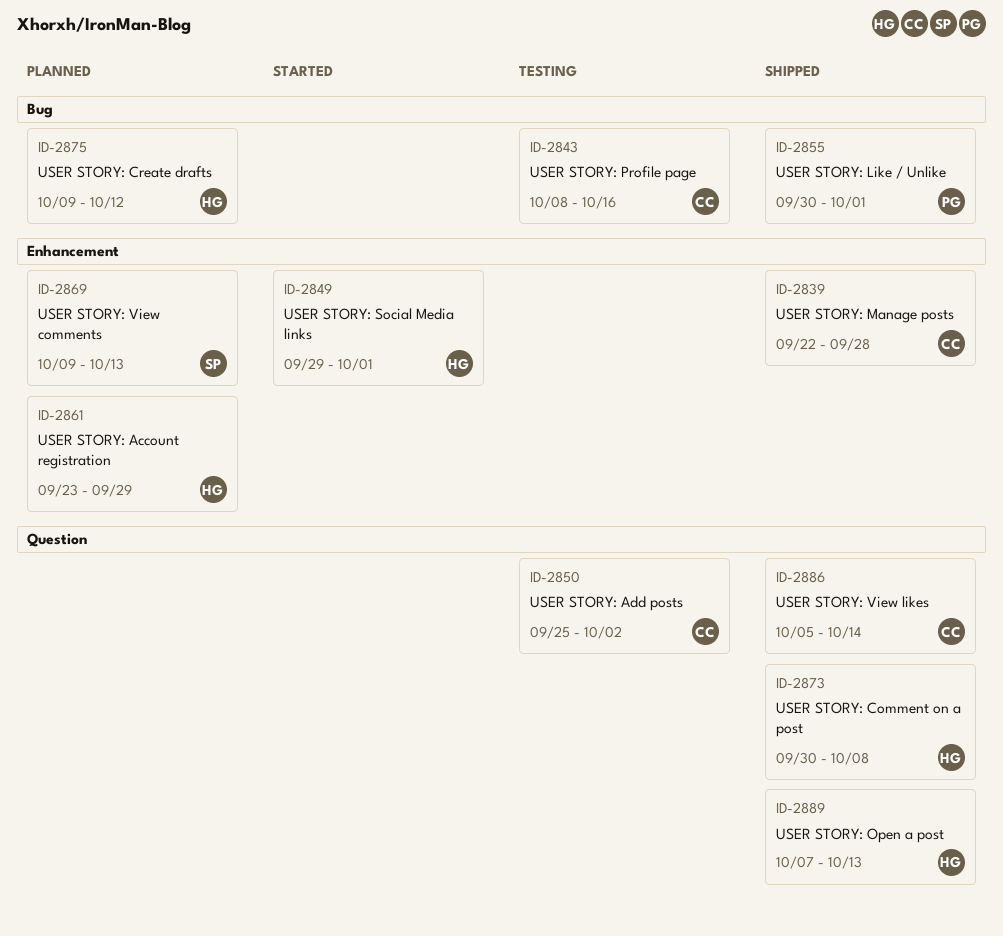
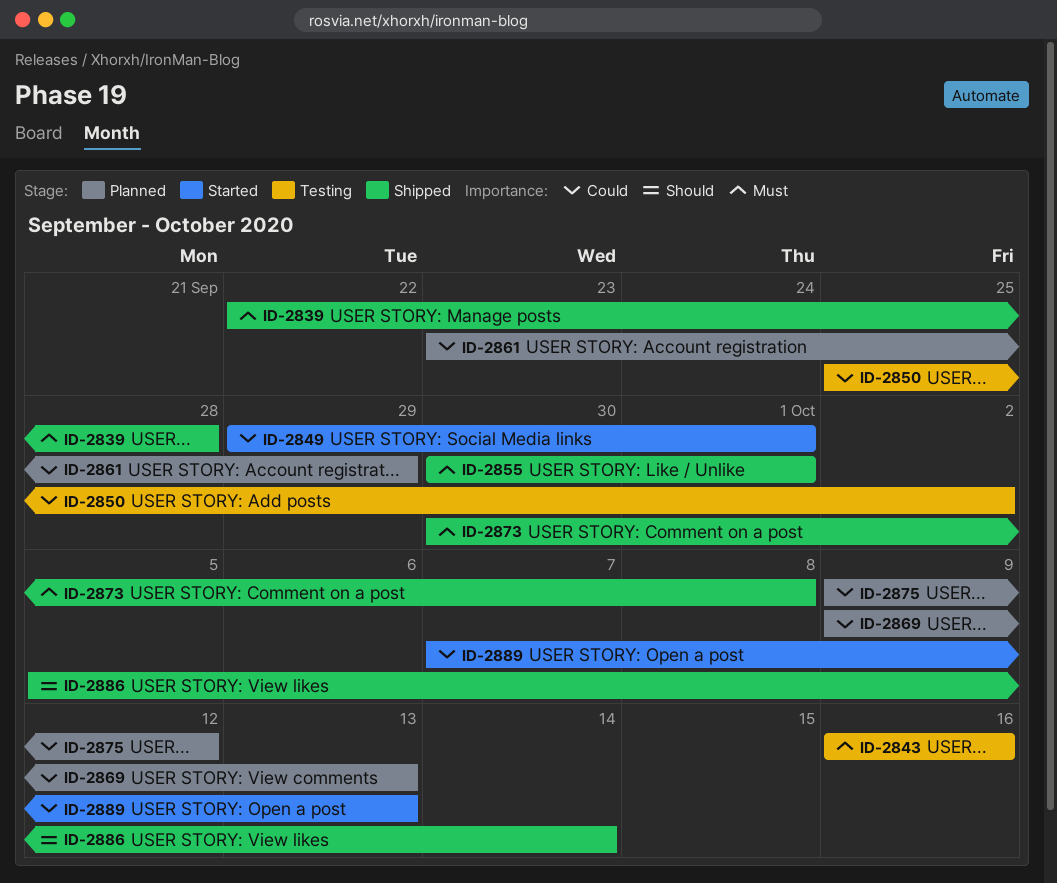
ID-2843, start: Oct 8 -> Oct 16
ID-2889, status: Shipped -> Started

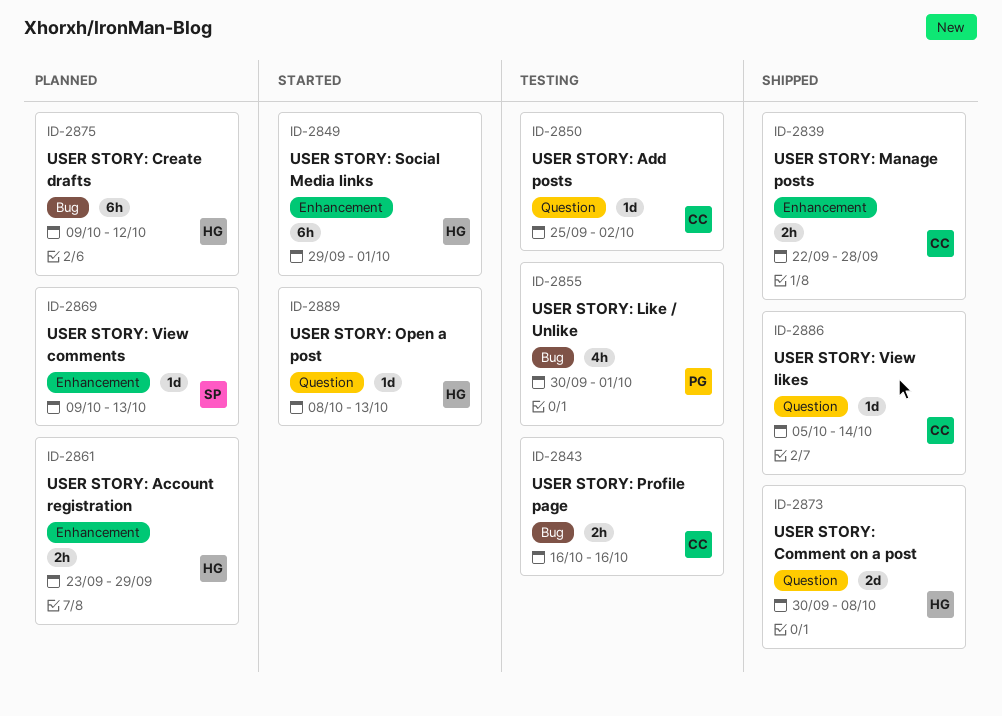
ID-2855, status: Shipped -> Testing
ID-2889, start: Oct 7 -> Oct 8

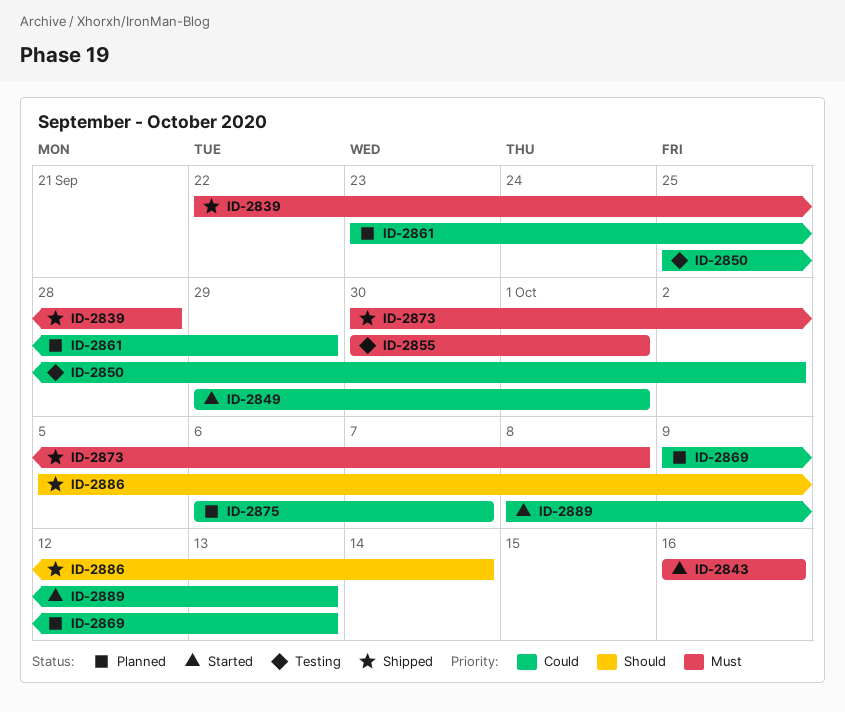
ID-2843, status: Testing -> Started
ID-2875, start: Oct 9 -> Oct 6
ID-2875, due: Oct 12 -> Oct 7

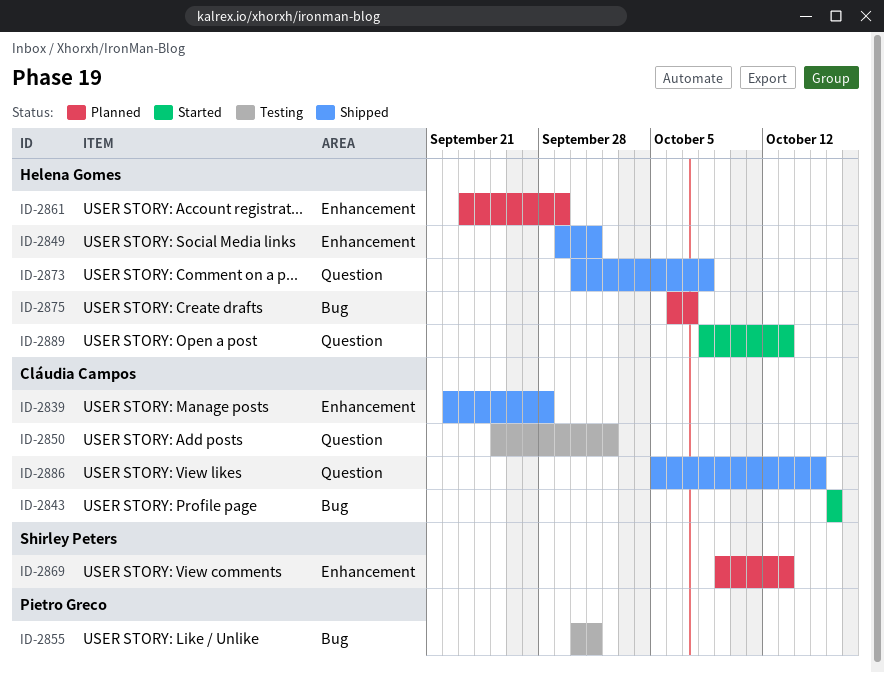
ID-2849, status: Started -> Shipped
ID-2886, due: Oct 14 -> Oct 15

